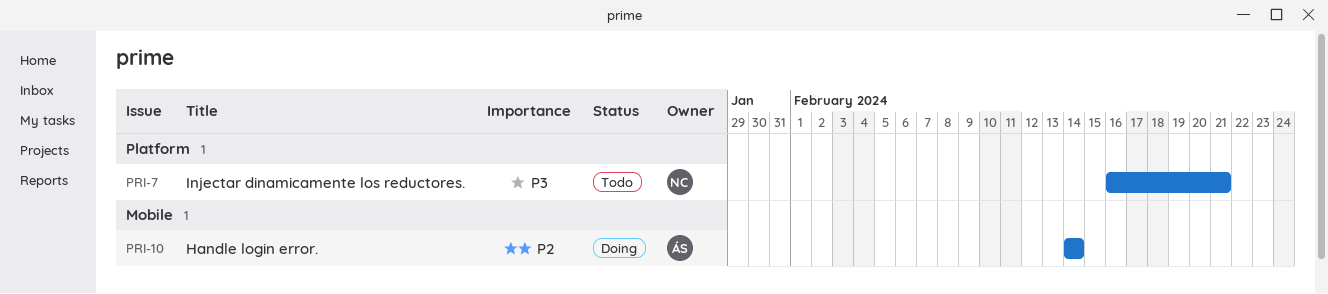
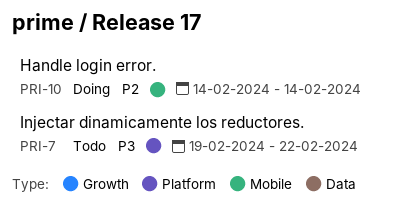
PRI-7, start: Feb 16 -> Feb 19
PRI-7, due: Feb 21 -> Feb 22

